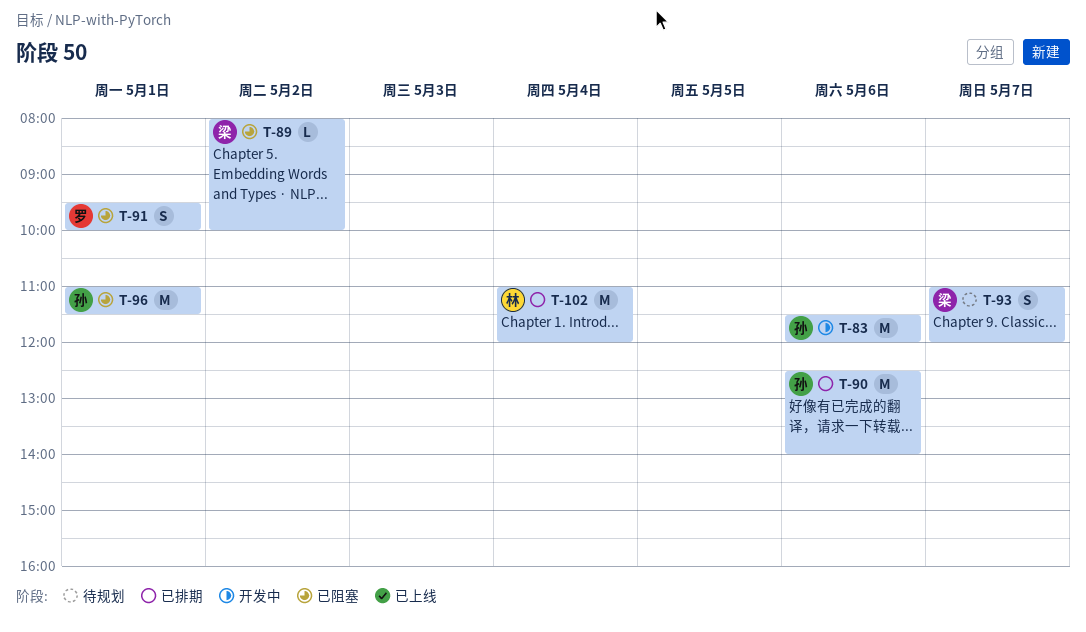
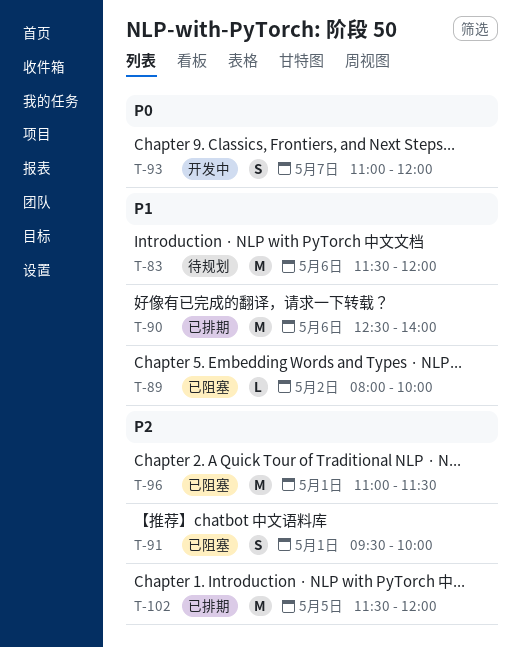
T-83, status: 开发中 -> 待规划
T-93, status: 待规划 -> 开发中
T-102, day: May 4 -> May 5
T-102, begins: 11:00 -> 11:30

